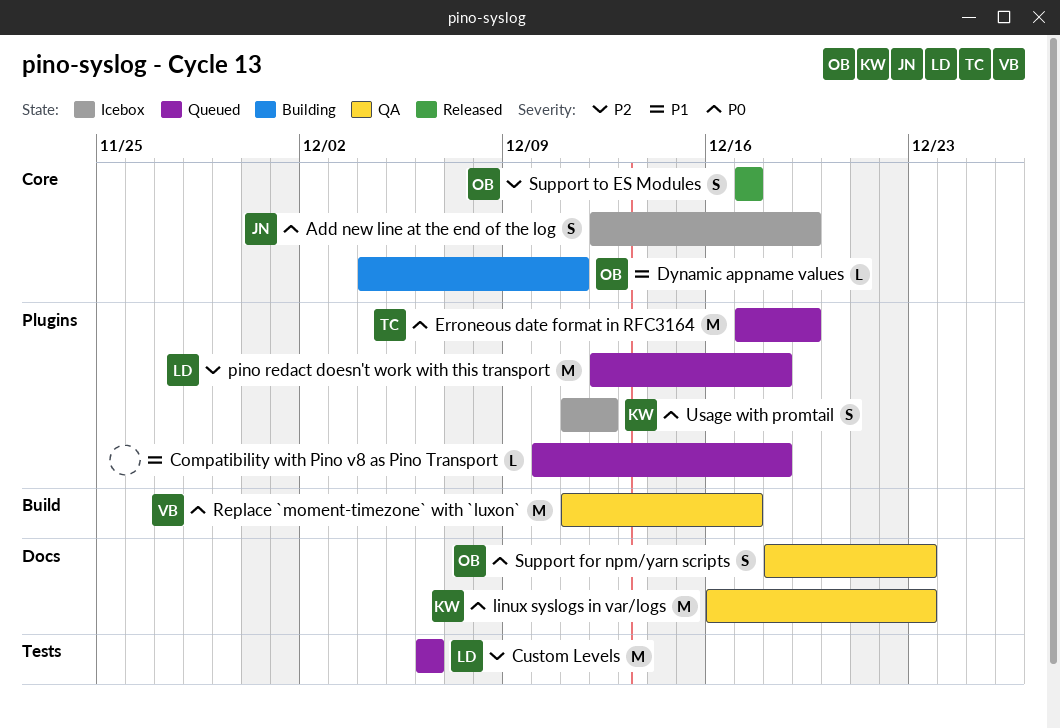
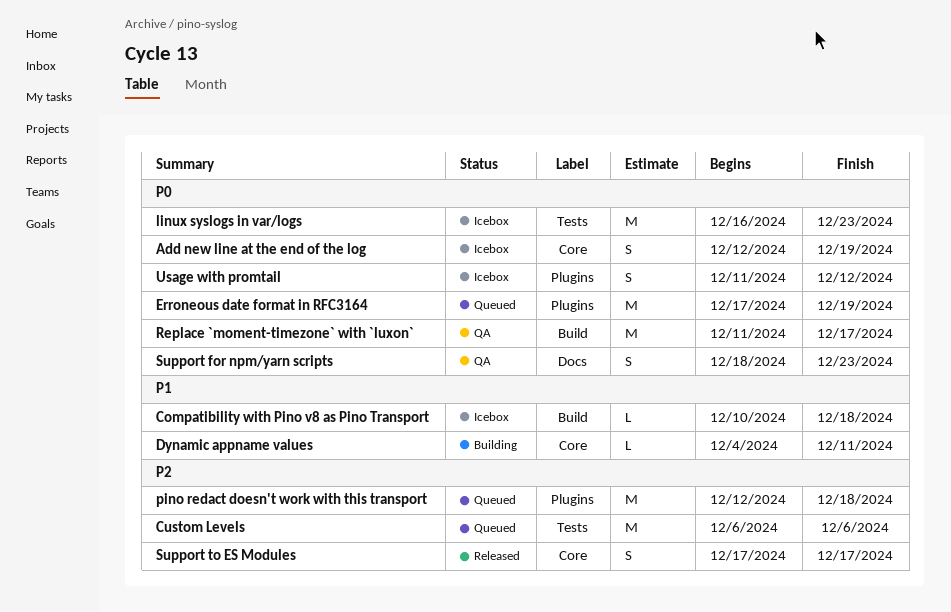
Compatibility with Pino v8 as Pino Transport, status: Queued -> Icebox
Compatibility with Pino v8 as Pino Transport, label: Plugins -> Build
linux syslogs in var/logs, status: QA -> Icebox
linux syslogs in var/logs, label: Docs -> Tests

